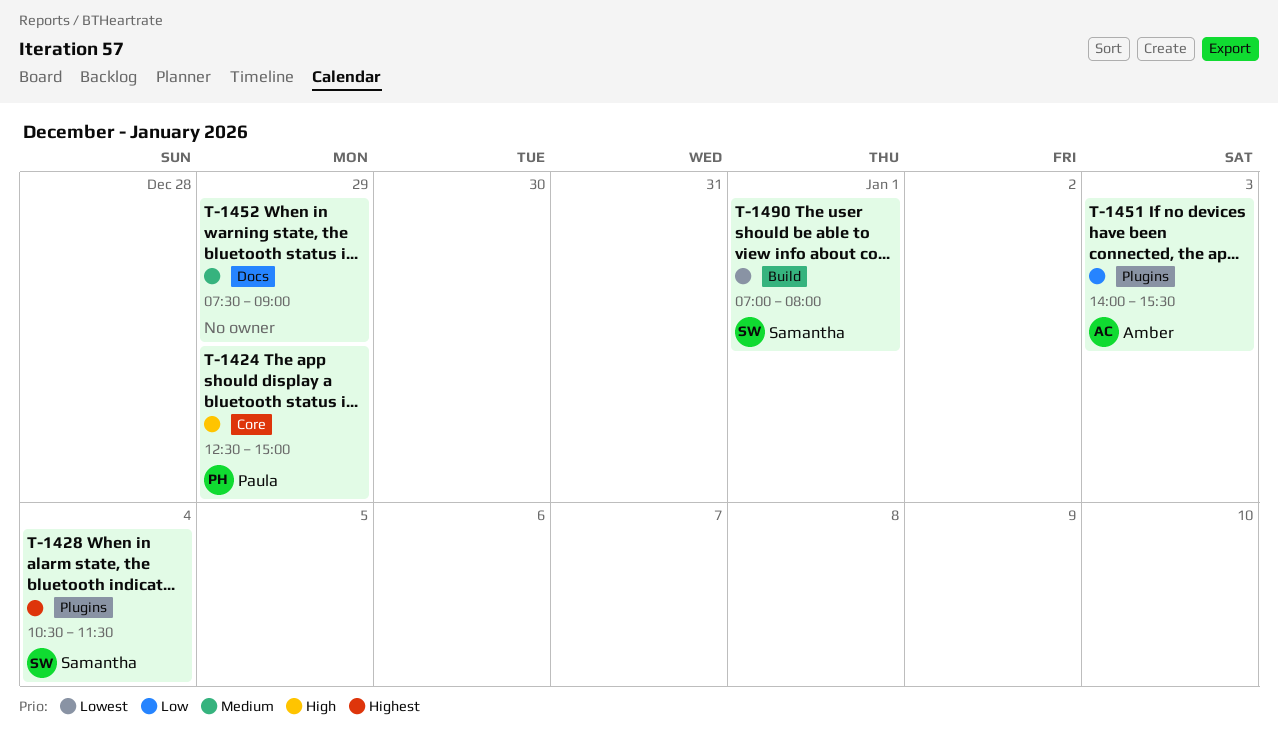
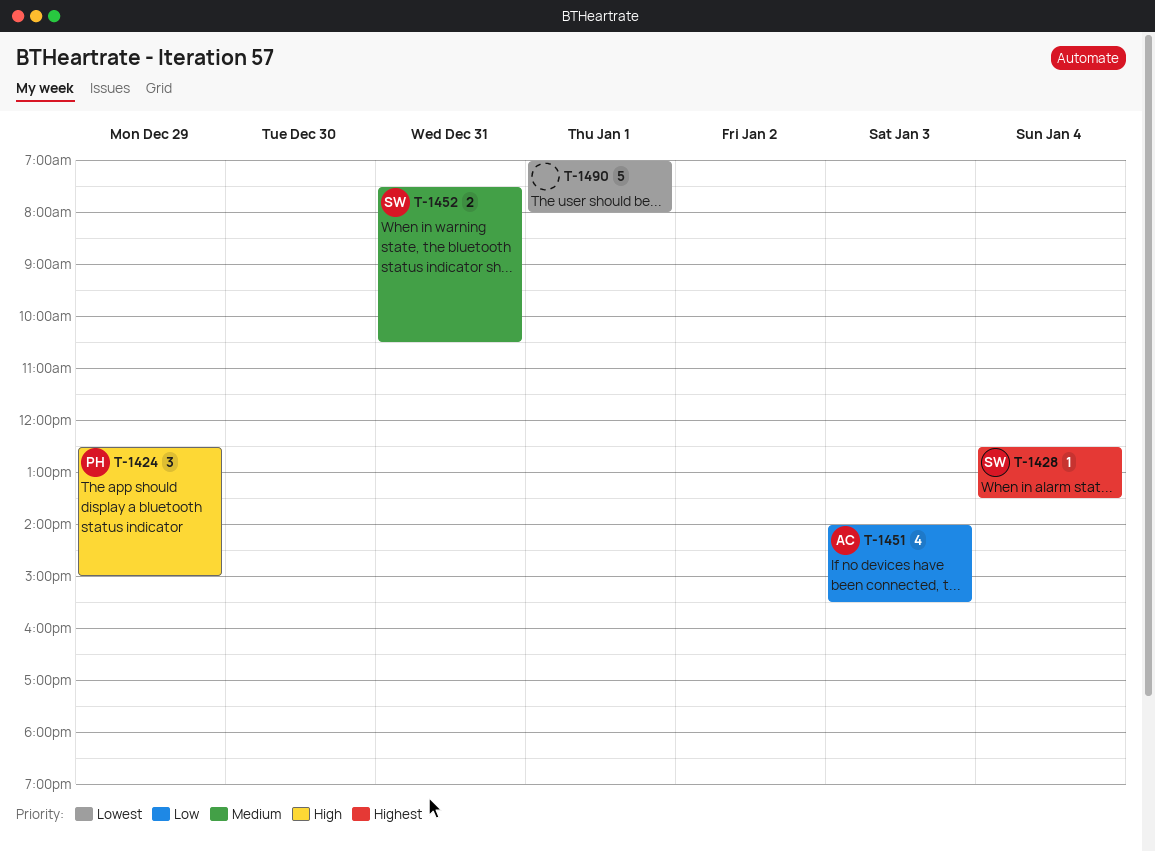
T-1428, begins: 10:30 -> 12:30
T-1428, ends: 11:30 -> 13:30
T-1452, owner: none -> Samantha
T-1452, day: Dec 29 -> Dec 31
T-1452, ends: 09:00 -> 10:30
T-1490, owner: Samantha -> none

